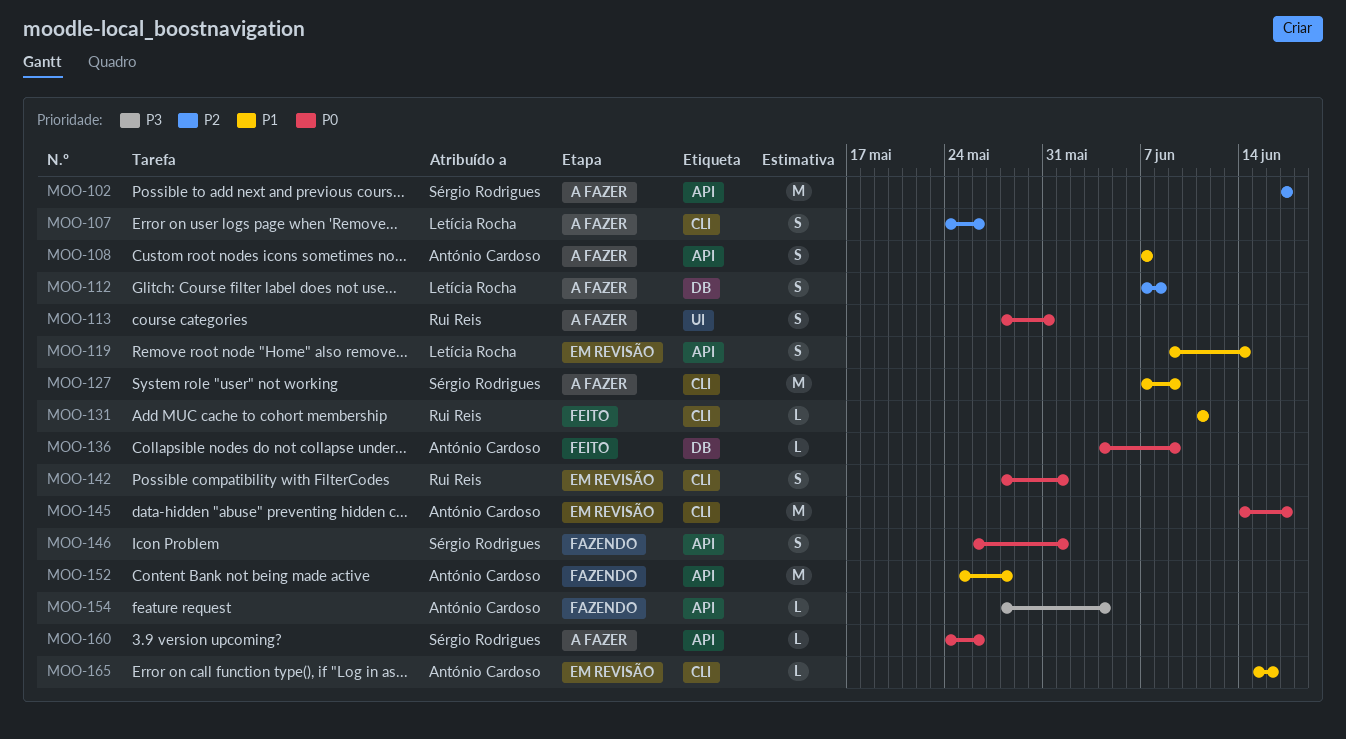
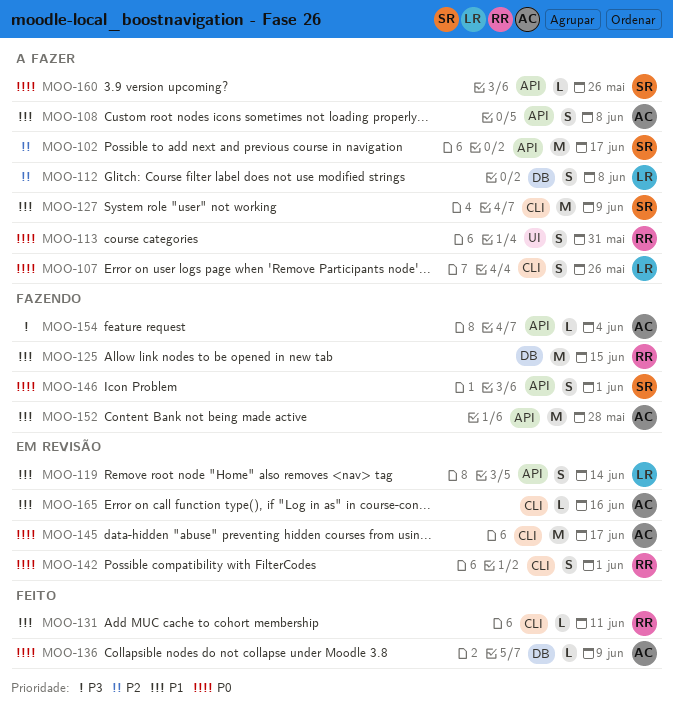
MOO-107, priority: P2 -> P0
MOO-108, due: Jun 7 -> Jun 8
MOO-125: none -> present

